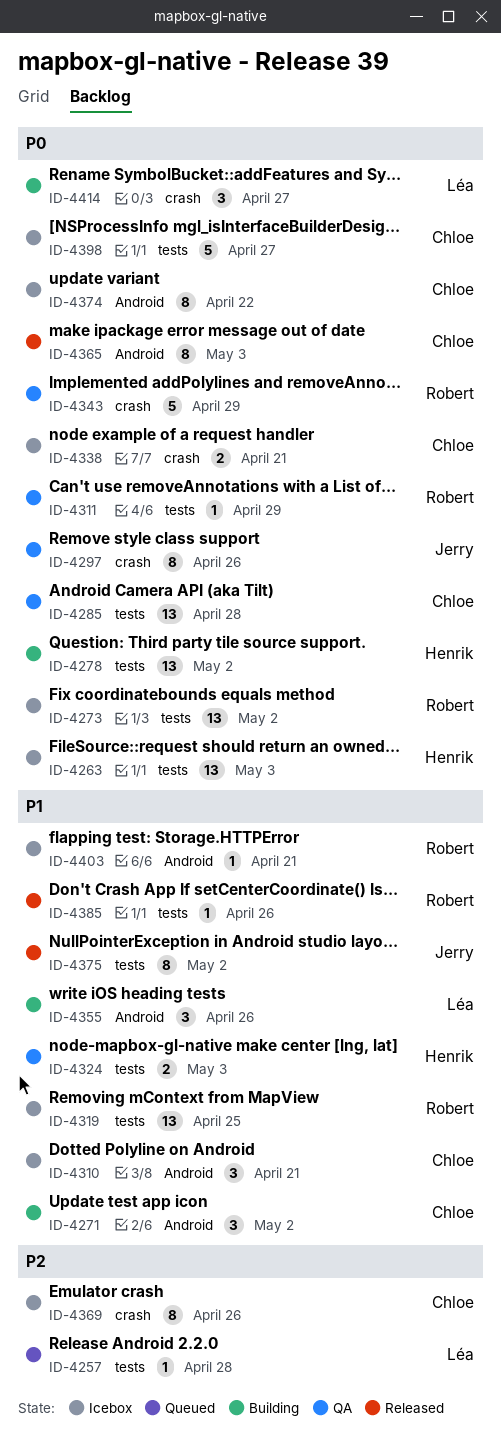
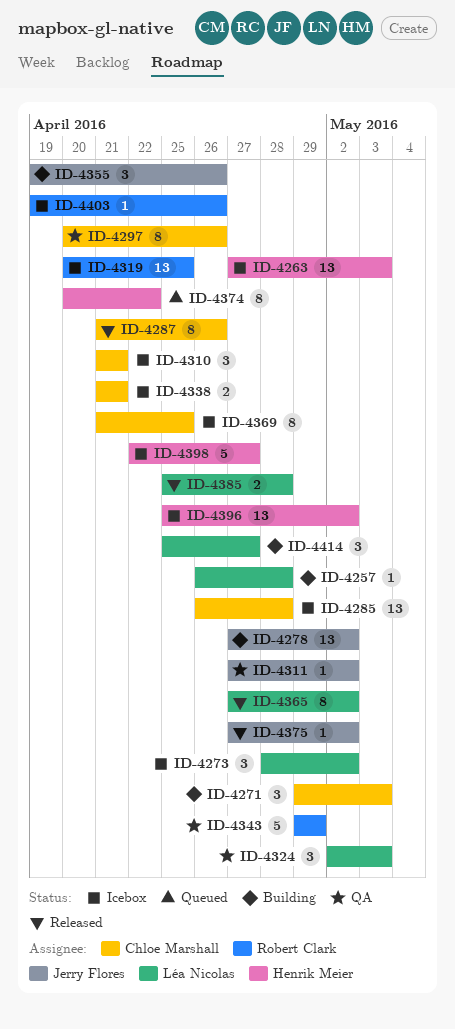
ID-4257, status: Queued -> Building
ID-4271, due: May 2 -> May 3
ID-4273, owner: Robert Clark -> Léa Nicolas
ID-4273, estimate: 13 -> 3
ID-4278, owner: Henrik Meier -> Jerry Flores
ID-4285, status: QA -> Icebox
ID-4287: none -> present
ID-4297, owner: Jerry Flores -> Chloe Marshall
ID-4311, owner: Robert Clark -> Jerry Flores
ID-4311, due: Apr 29 -> May 2
ID-4324, owner: Henrik Meier -> Léa Nicolas
ID-4324, estimate: 2 -> 3
ID-4355, owner: Léa Nicolas -> Jerry Flores
ID-4365, owner: Chloe Marshall -> Léa Nicolas
ID-4365, due: May 3 -> May 2
ID-4369, due: Apr 26 -> Apr 25
ID-4374, status: Icebox -> Queued
ID-4374, owner: Chloe Marshall -> Henrik Meier
ID-4375, estimate: 8 -> 1
ID-4385, owner: Robert Clark -> Léa Nicolas
ID-4385, estimate: 1 -> 2
ID-4385, due: Apr 26 -> Apr 28
ID-4396: none -> present
ID-4398, owner: Chloe Marshall -> Henrik Meier
ID-4403, due: Apr 21 -> Apr 26

